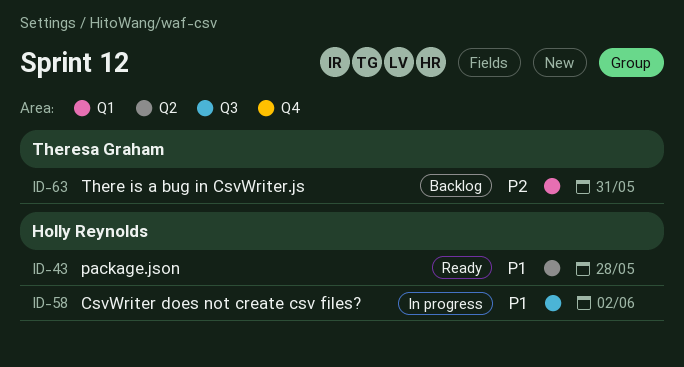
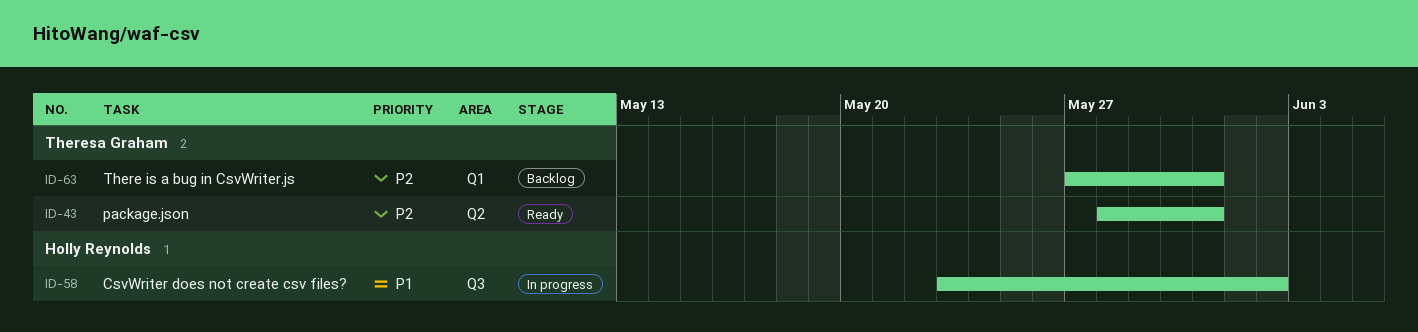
ID-43, owner: Holly Reynolds -> Theresa Graham
ID-43, priority: P1 -> P2
ID-43, due: May 28 -> May 31

